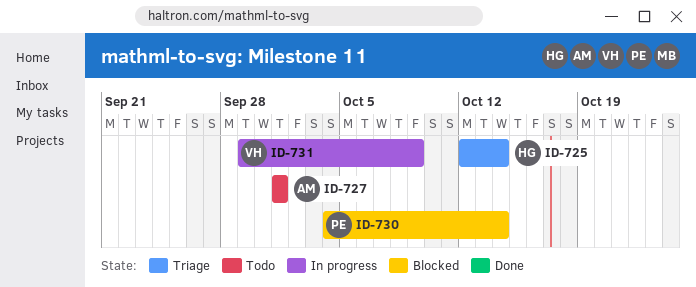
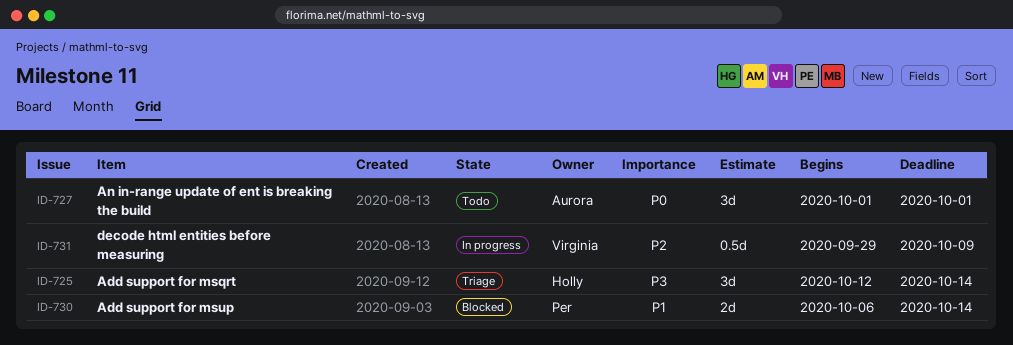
ID-730, start: Oct 4 -> Oct 6

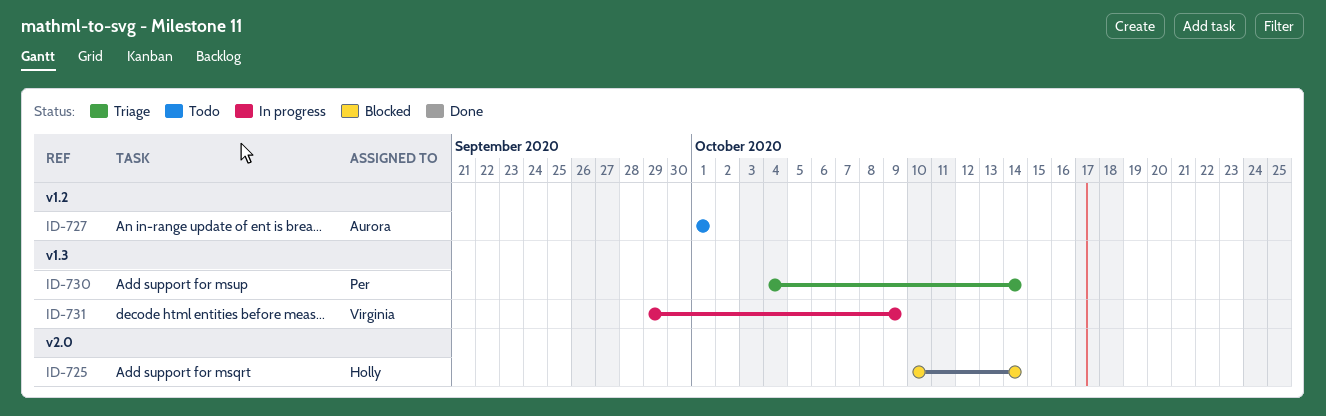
ID-725, status: Triage -> Blocked
ID-725, start: Oct 12 -> Oct 10
ID-730, status: Blocked -> Triage
ID-730, start: Oct 6 -> Oct 4

